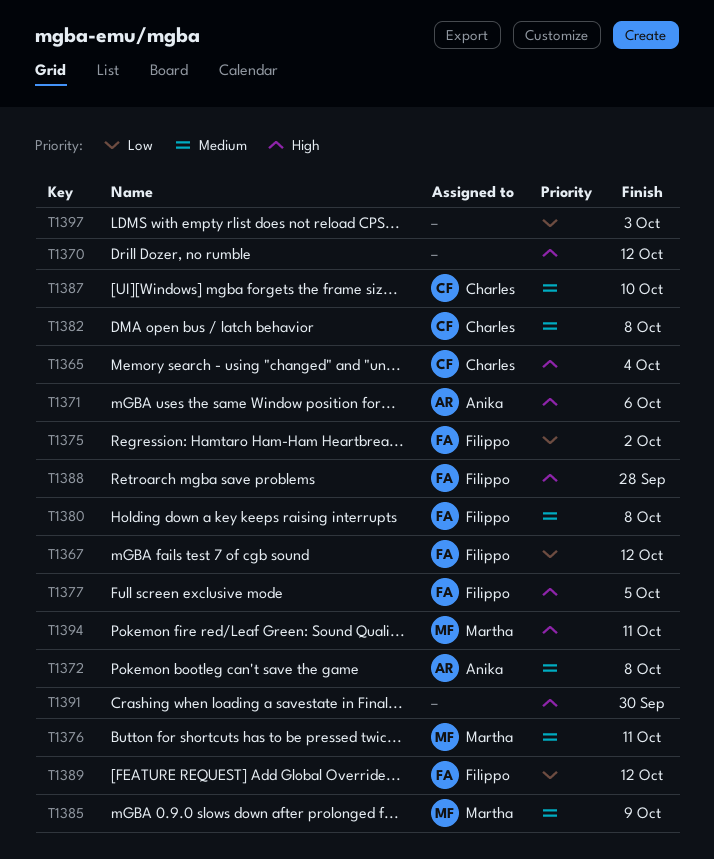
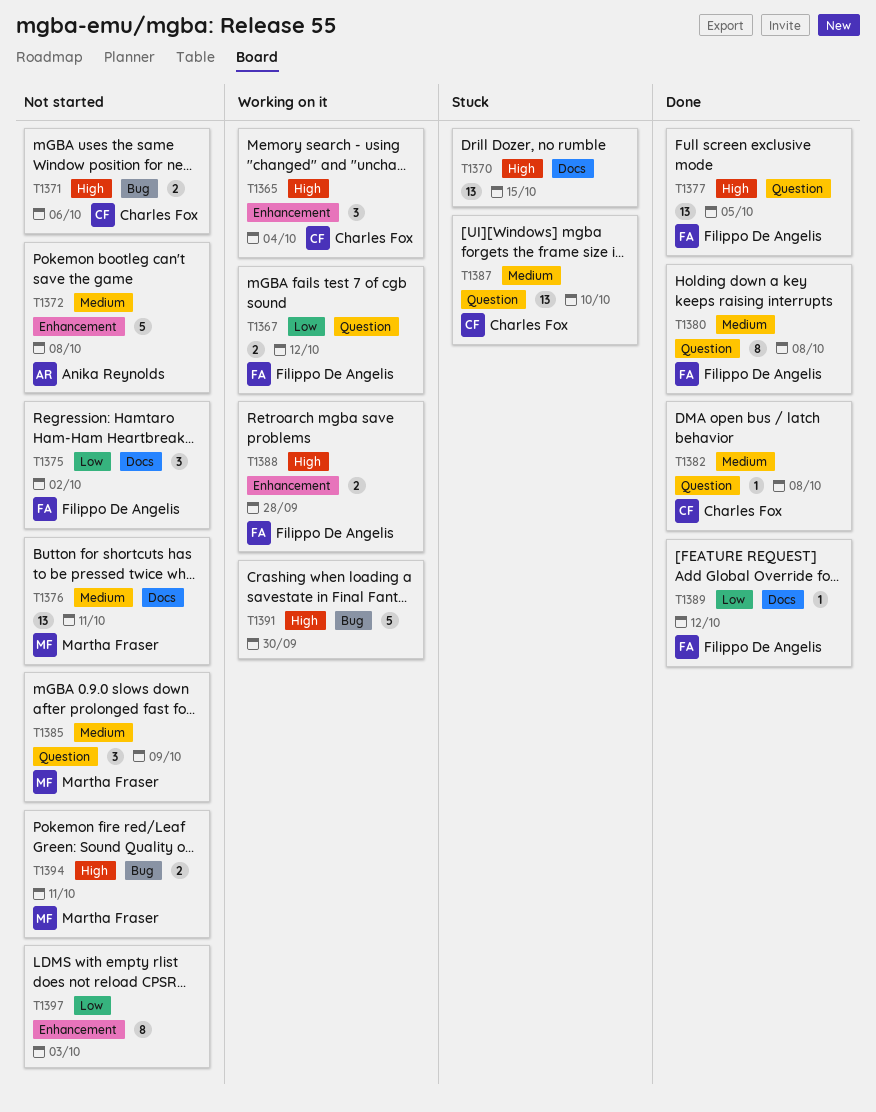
T1370, due: Oct 12 -> Oct 15
T1371, owner: Anika Reynolds -> Charles Fox

